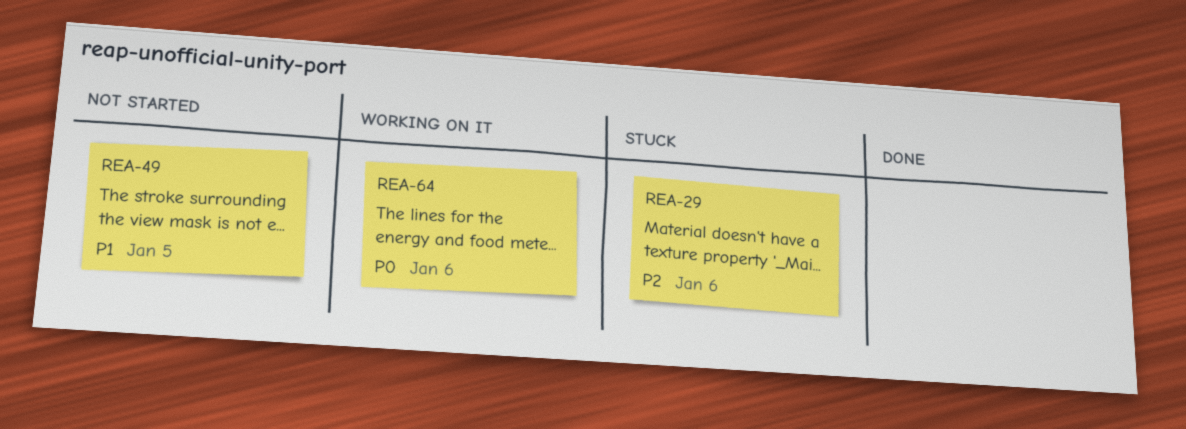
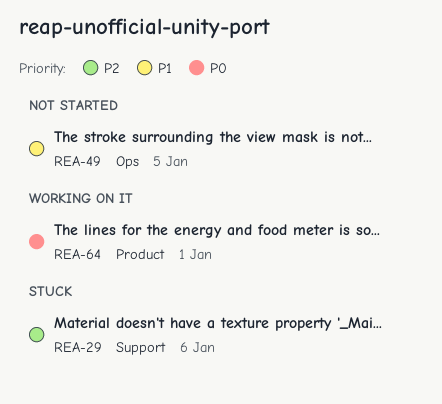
REA-64, due: Jan 6 -> Jan 1

